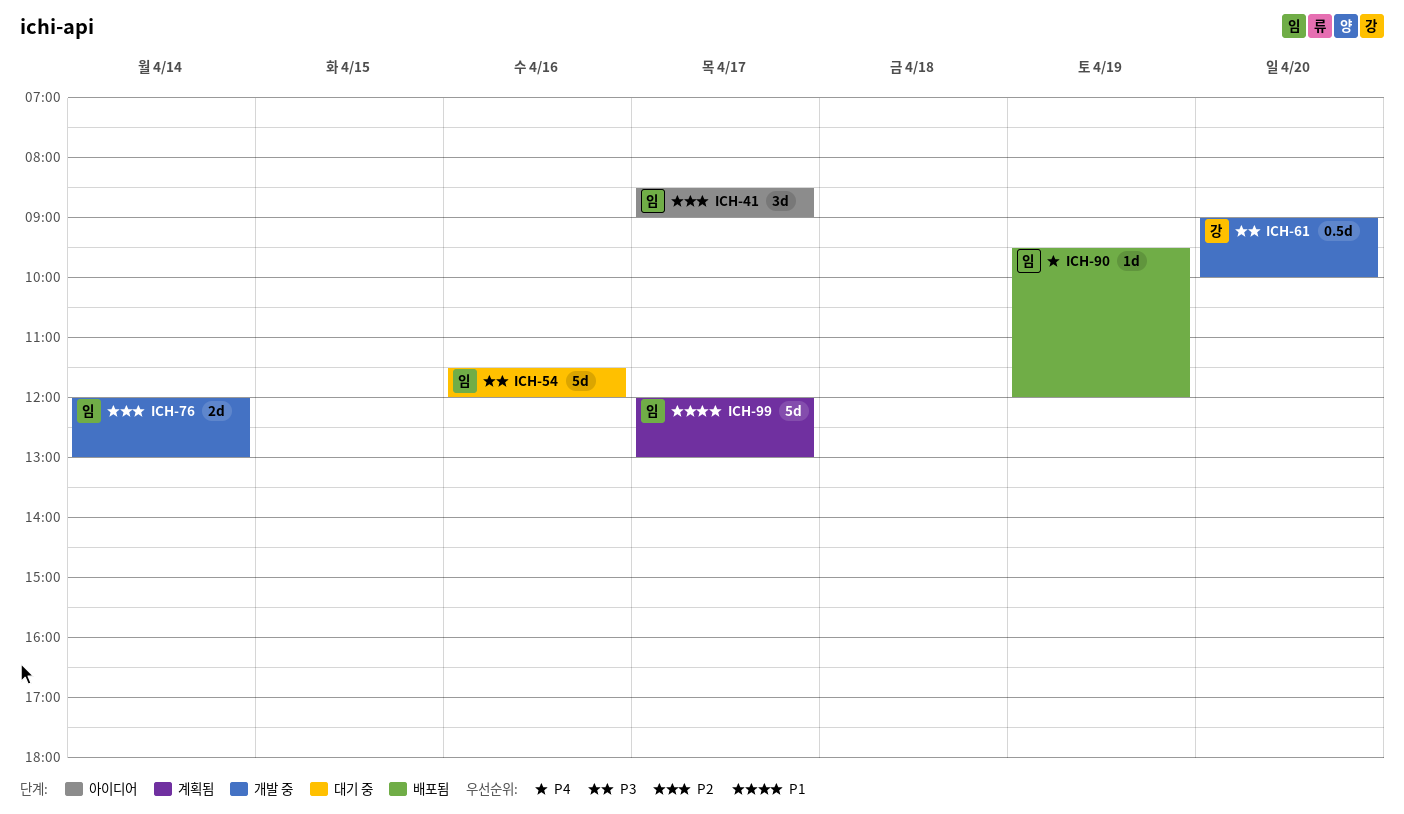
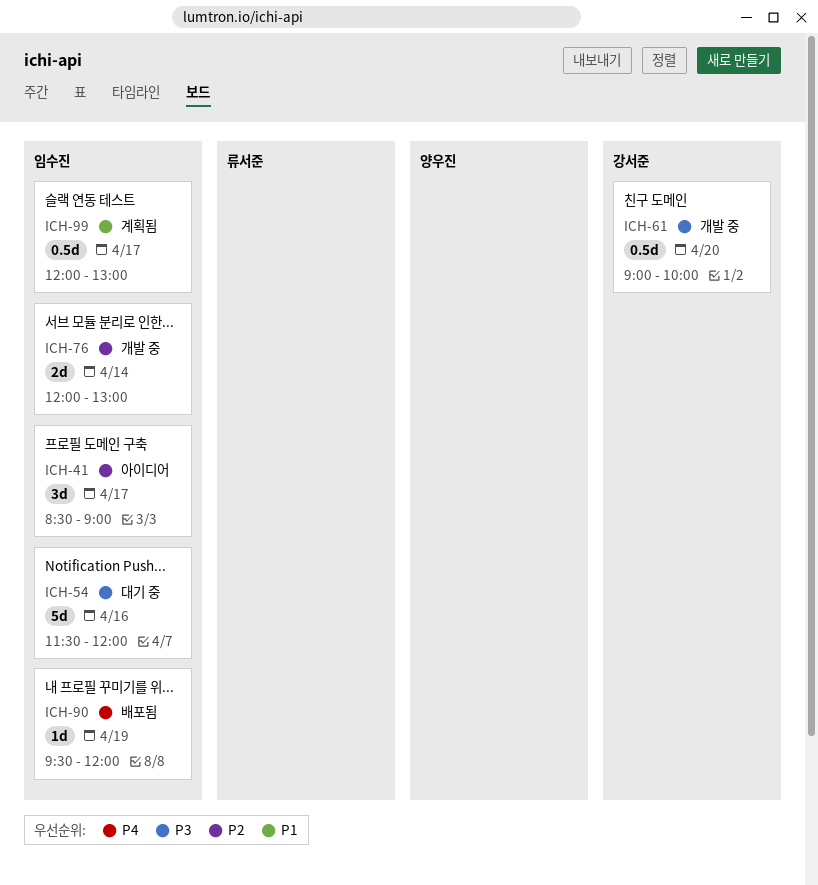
ICH-99, estimate: 5d -> 0.5d

